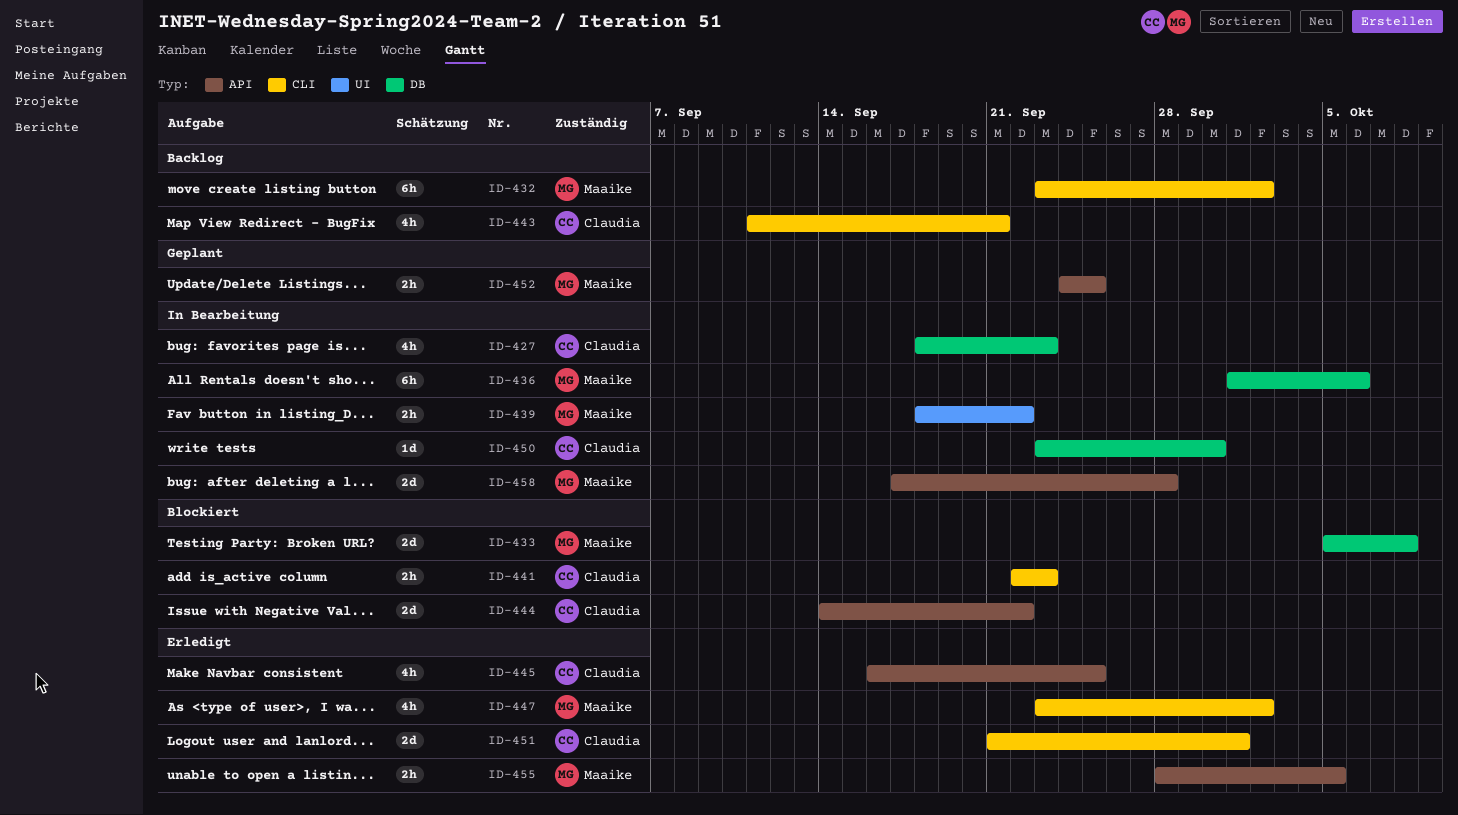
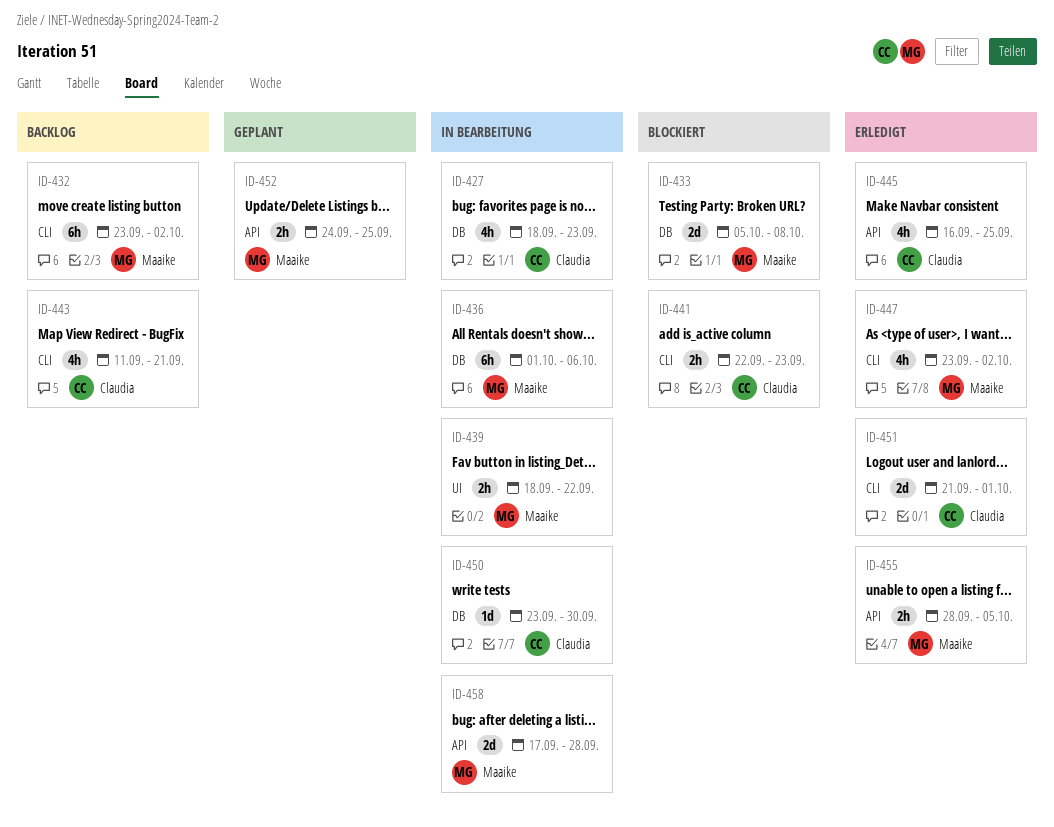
ID-444: present -> none

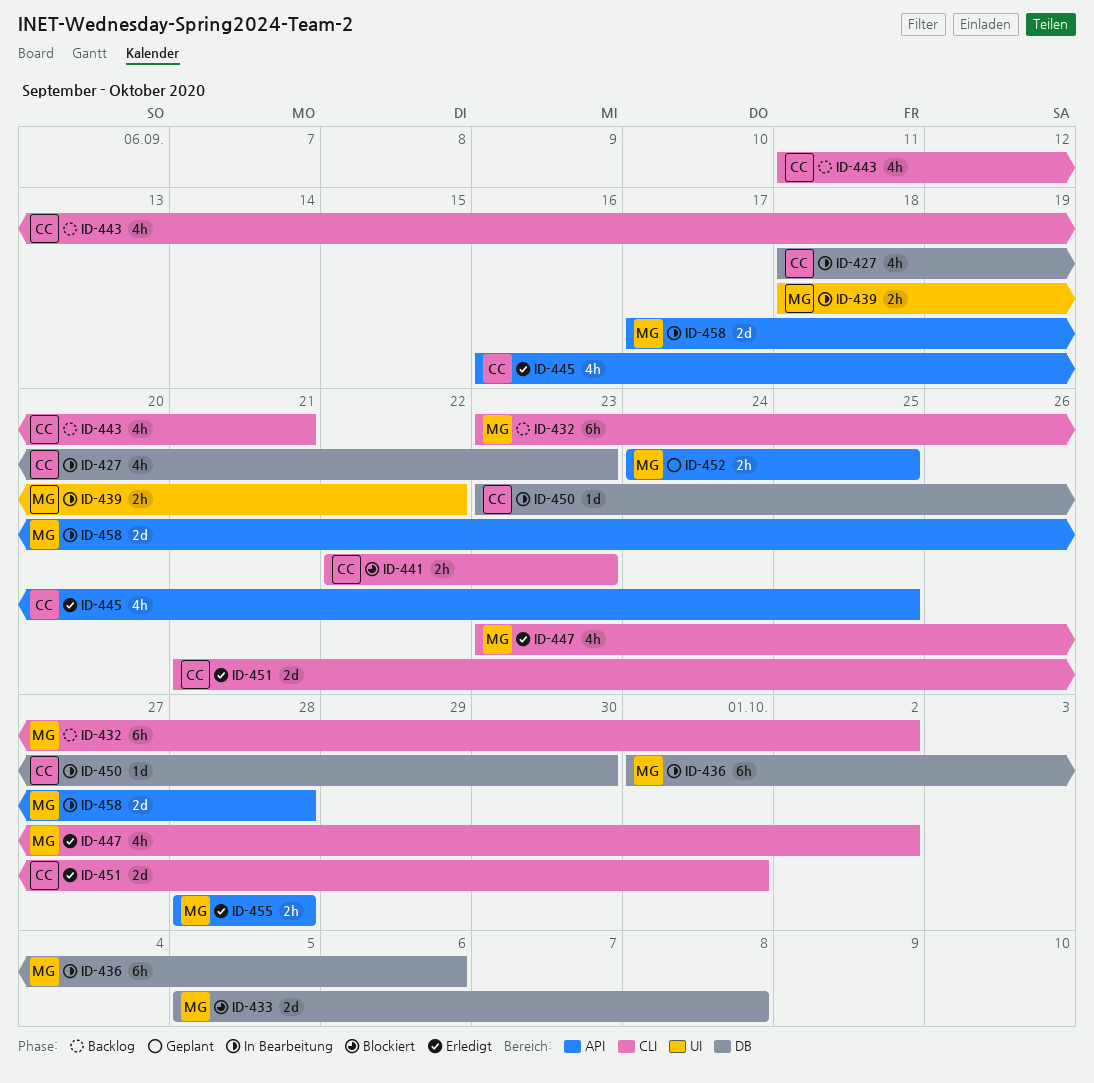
ID-455, due: Oct 5 -> Sep 28

